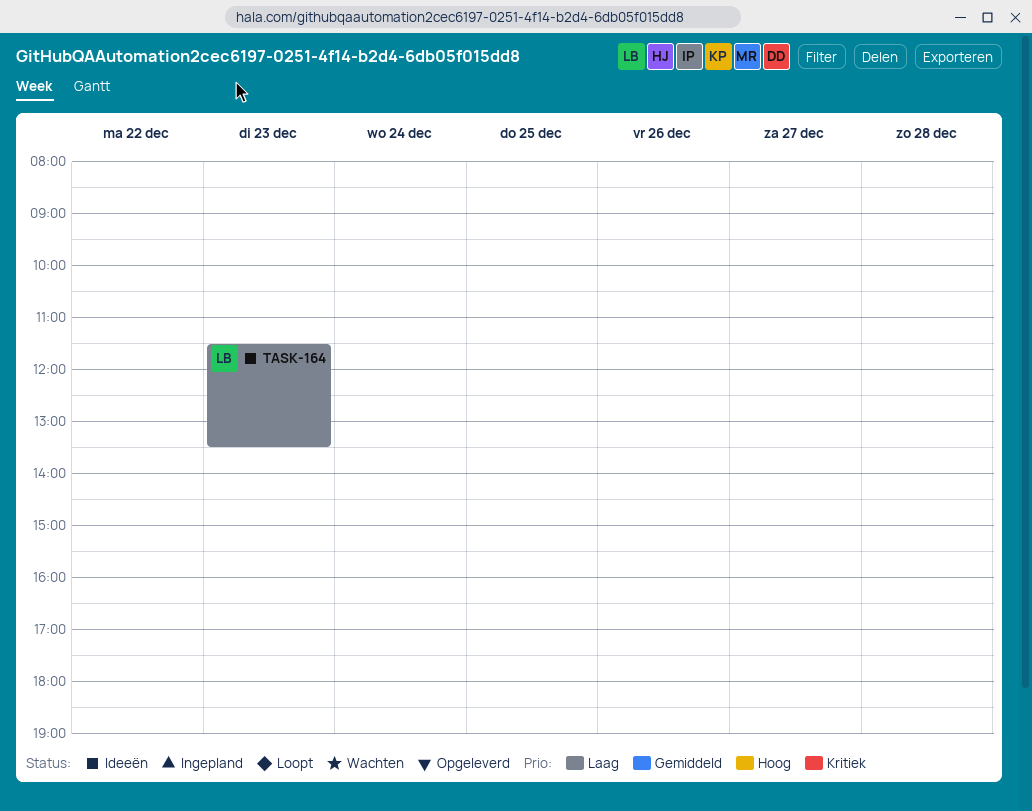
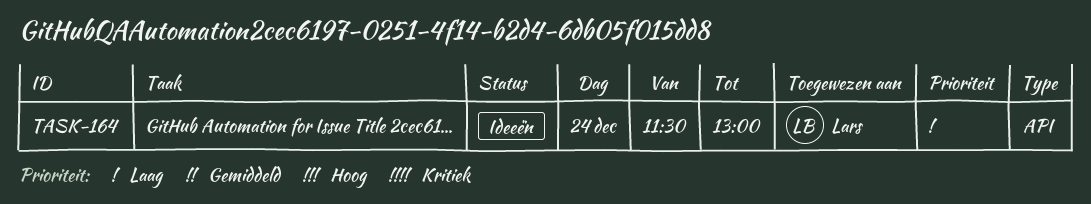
TASK-164, day: Dec 23 -> Dec 24
TASK-164, ends: 13:30 -> 13:00

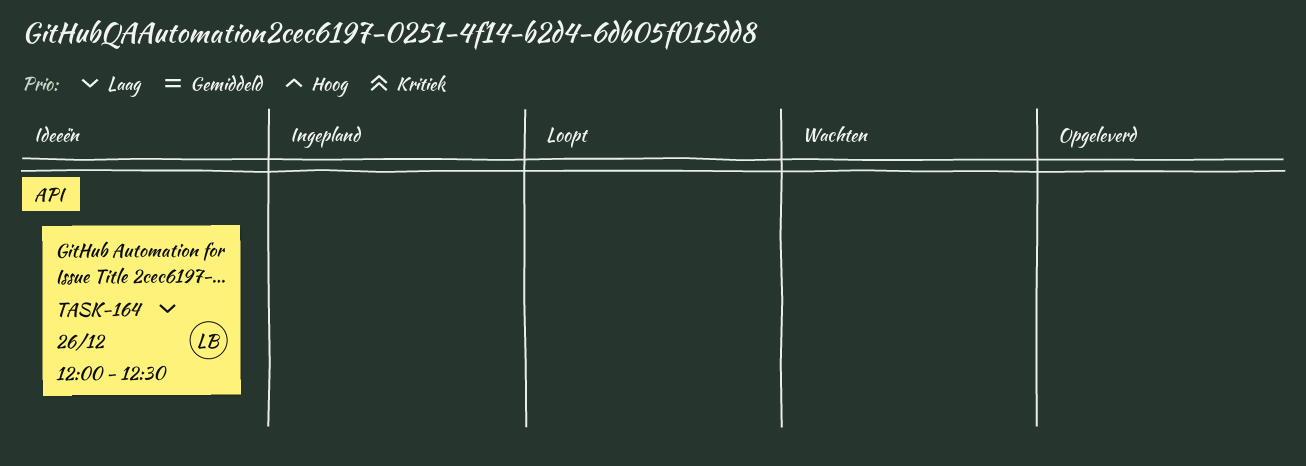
TASK-164, day: Dec 24 -> Dec 26
TASK-164, begins: 11:30 -> 12:00
TASK-164, ends: 13:00 -> 12:30

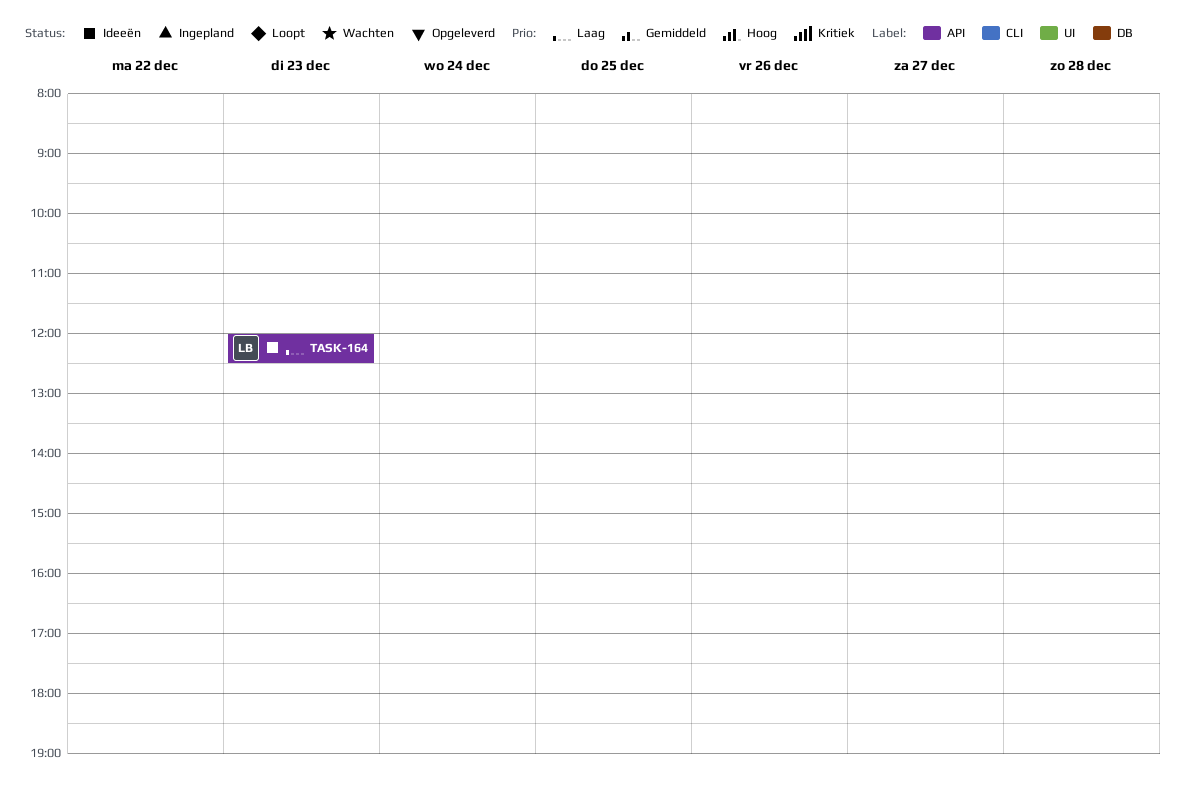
TASK-164, day: Dec 26 -> Dec 23

